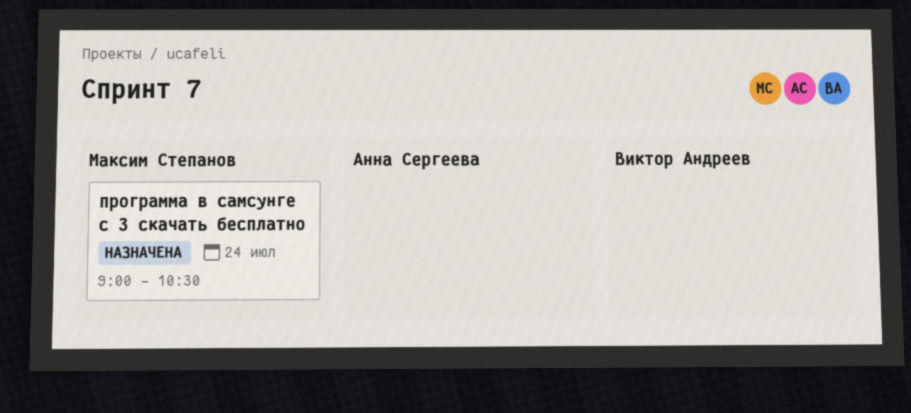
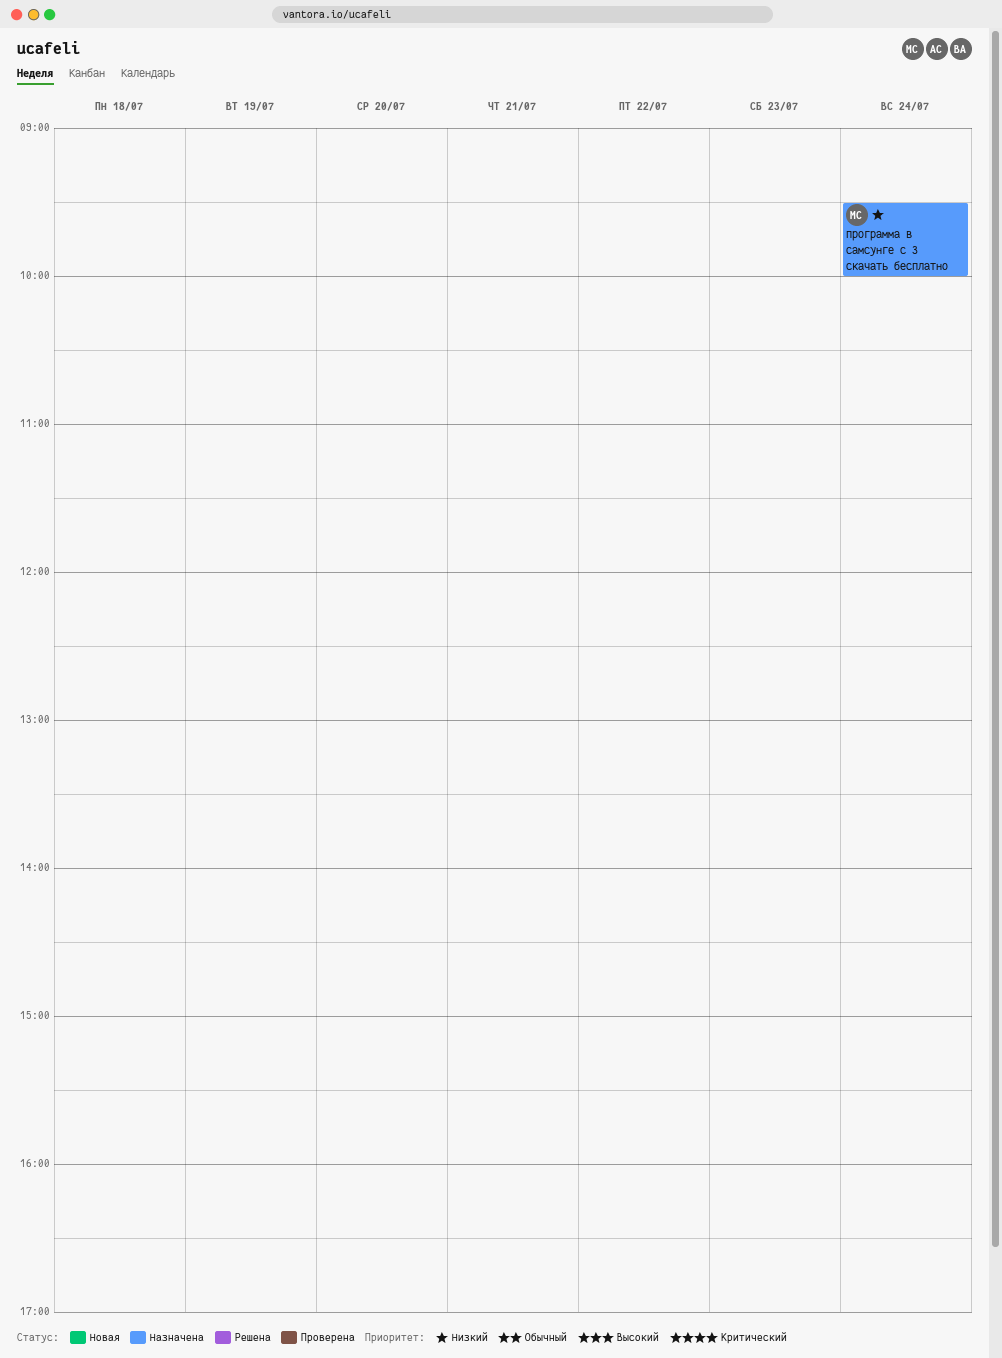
программа в самсунге с 3 скачать бесплатно, begins: 09:00 -> 09:30
программа в самсунге с 3 скачать бесплатно, ends: 10:30 -> 10:00

